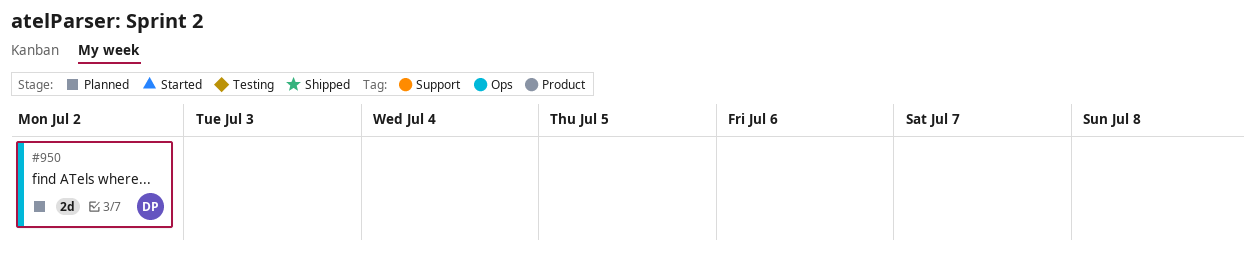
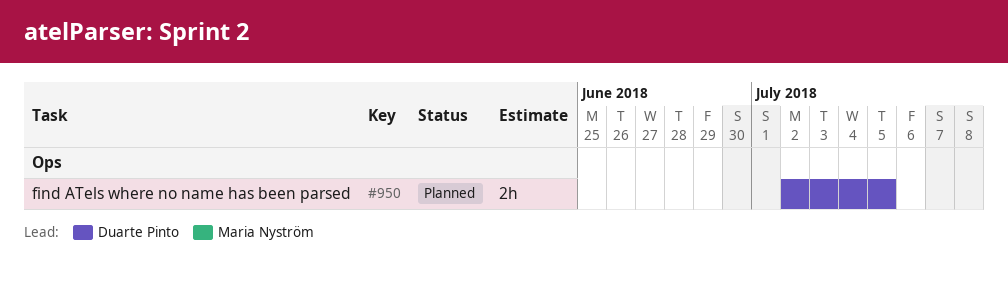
#950, estimate: 2d -> 2h
#950, due: Jul 2 -> Jul 5

